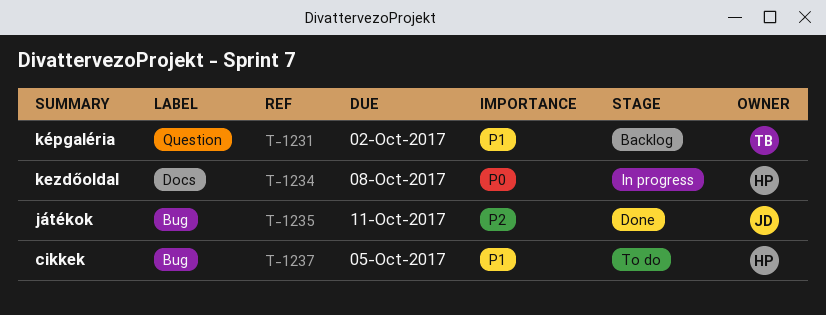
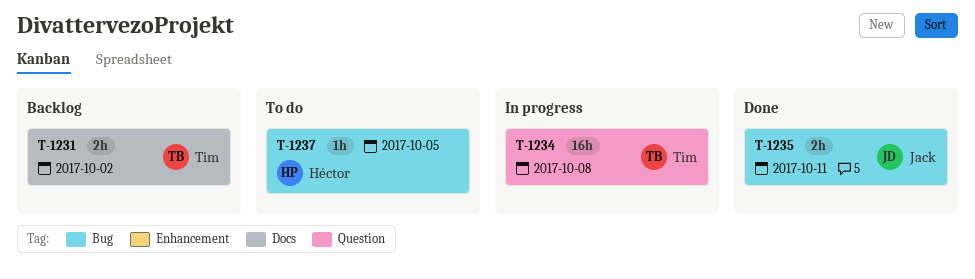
T-1231, label: Question -> Docs
T-1234, owner: Héctor -> Tim
T-1234, label: Docs -> Question

